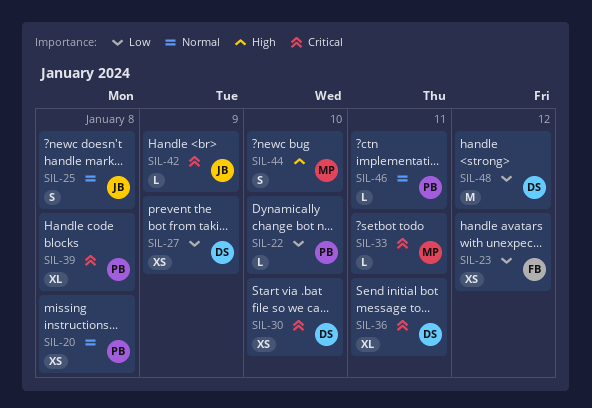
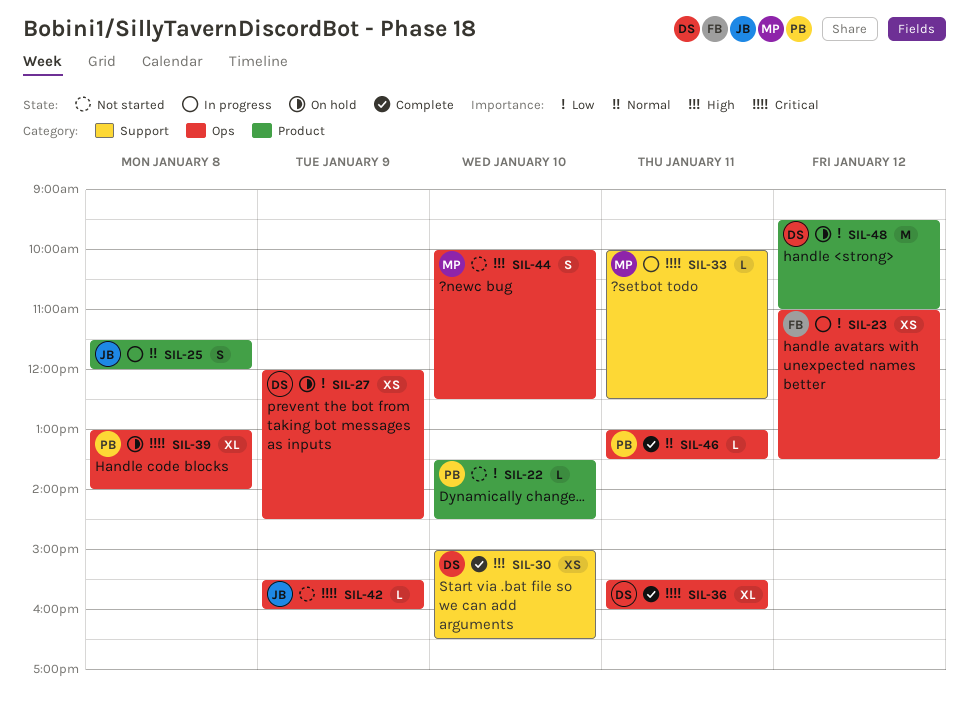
SIL-20: present -> none
SIL-30, priority: Critical -> High

